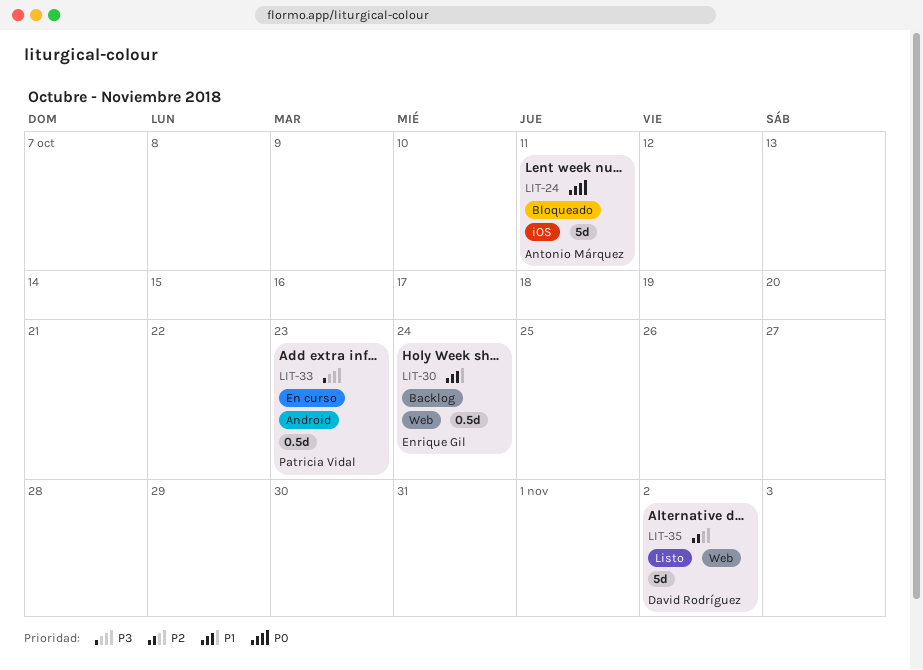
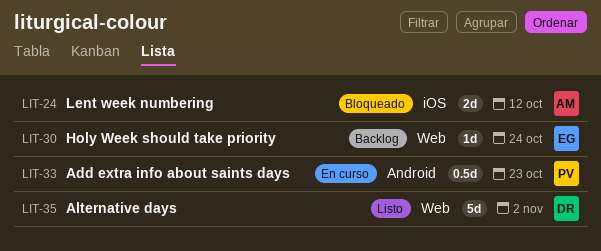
LIT-24, estimate: 5d -> 2d
LIT-24, due: Oct 11 -> Oct 12
LIT-30, estimate: 0.5d -> 1d

